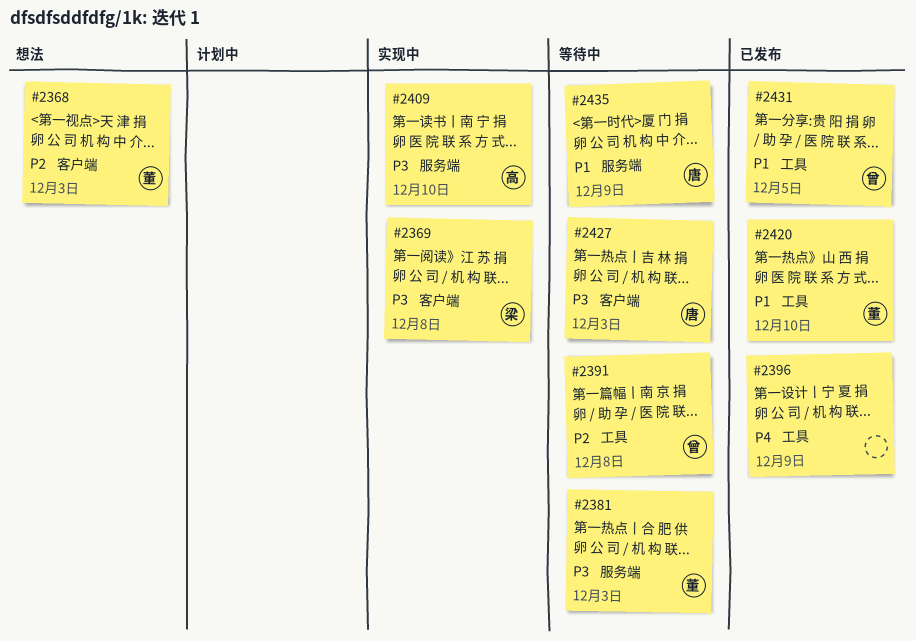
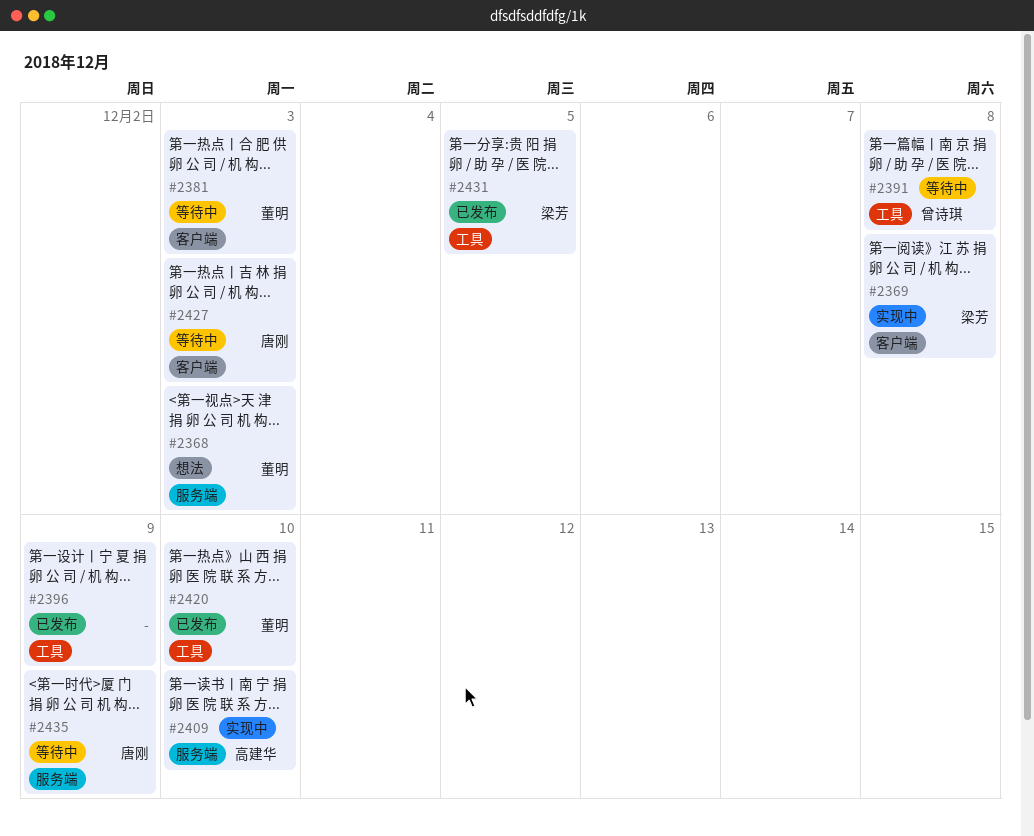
#2368, label: 客户端 -> 服务端
#2381, label: 服务端 -> 客户端
#2431, owner: 曾诗琪 -> 梁芳

